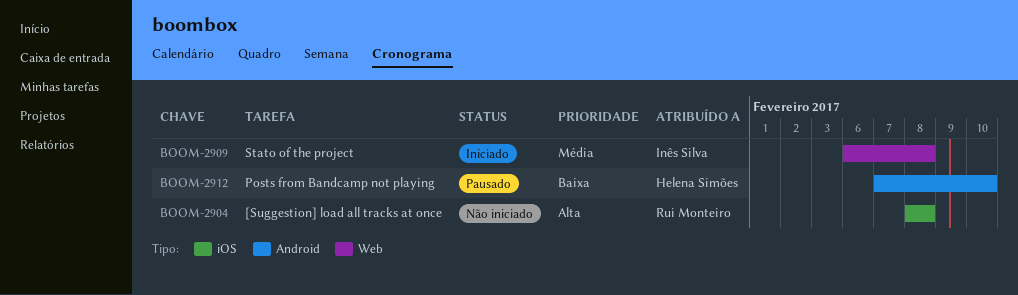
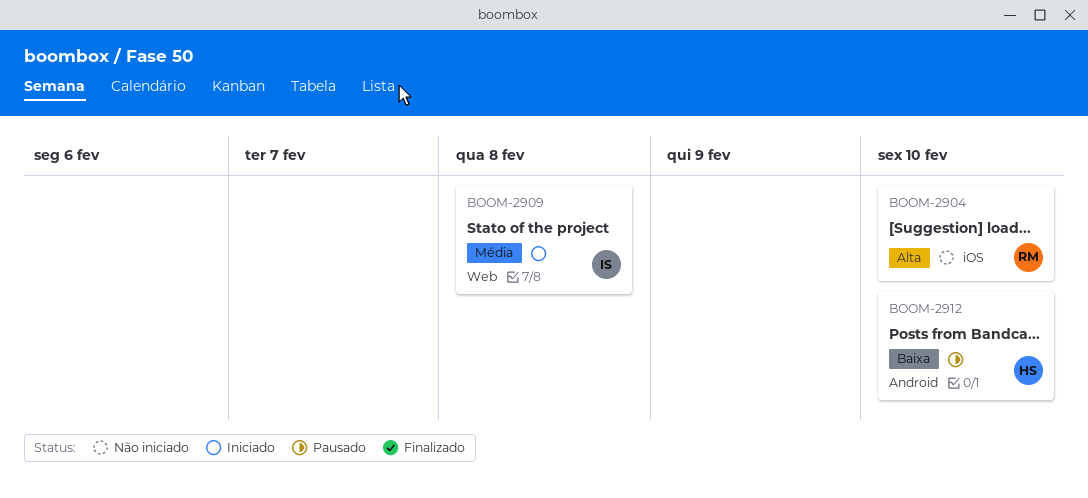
BOOM-2904, due: Feb 8 -> Feb 10

